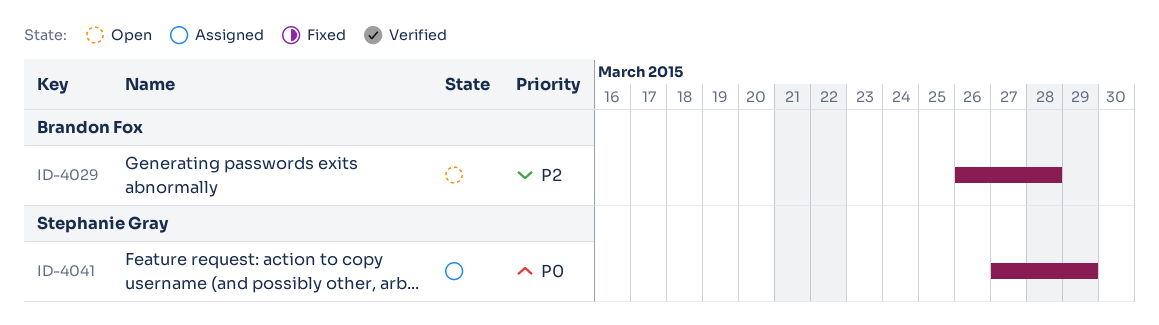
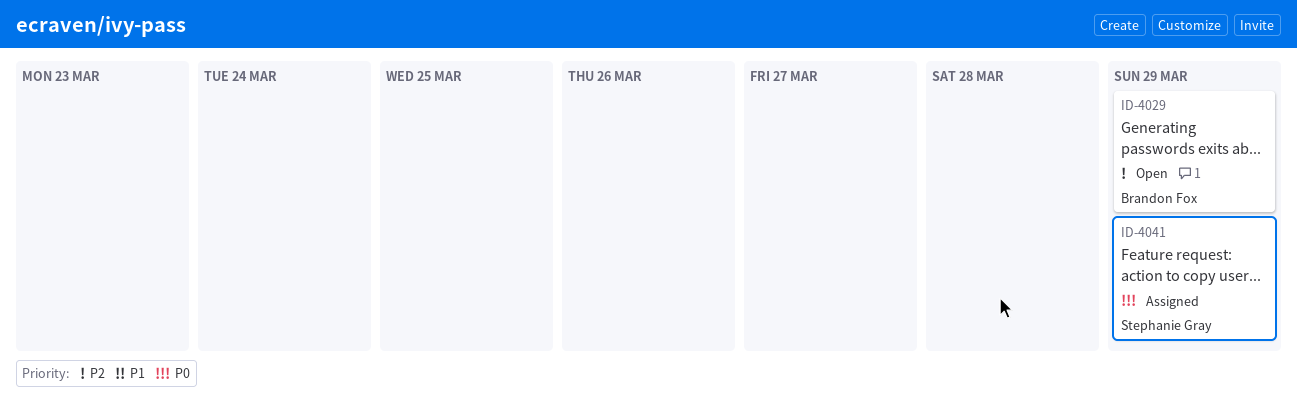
ID-4029, due: Mar 28 -> Mar 29

